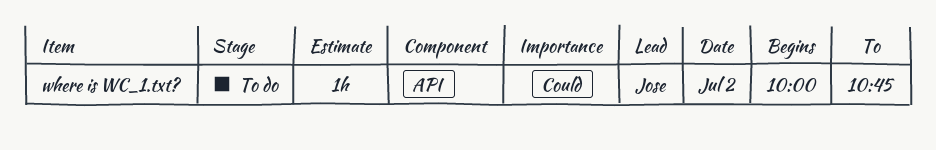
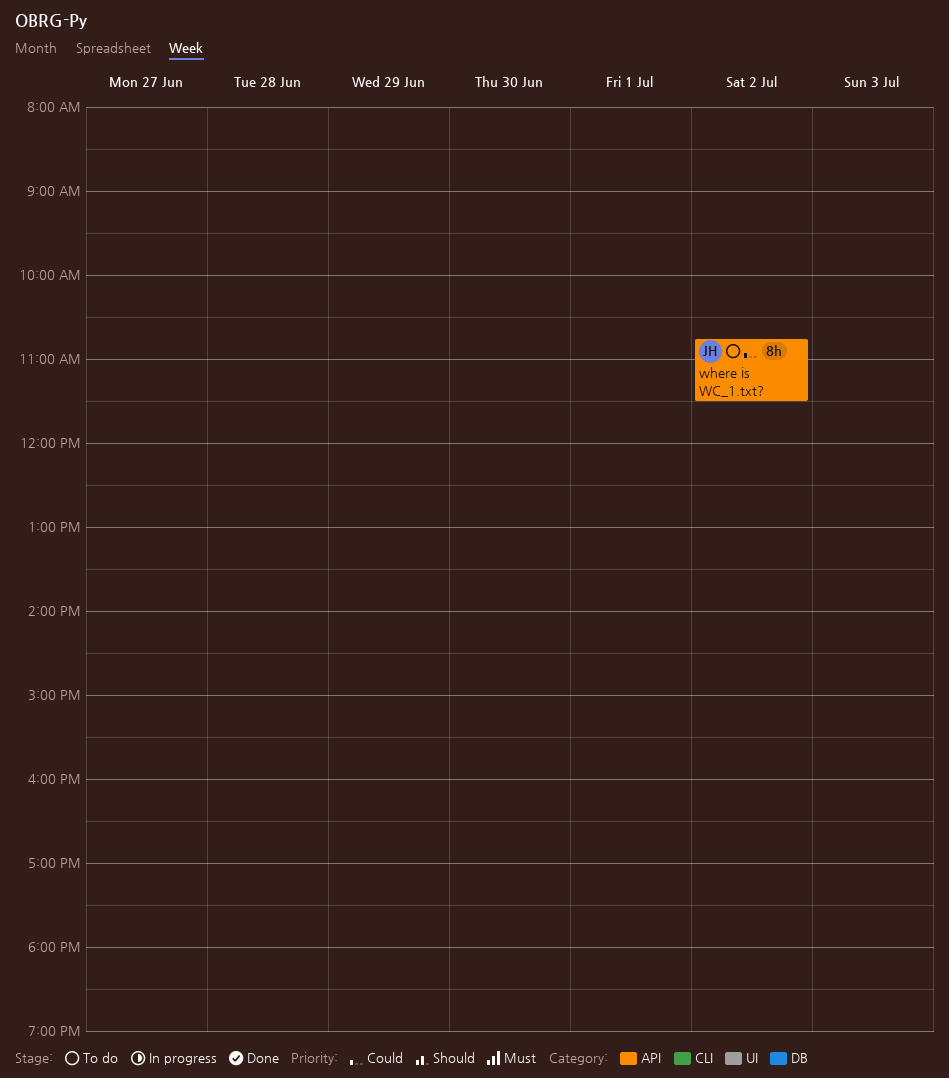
where is WC_1.txt?, estimate: 1h -> 8h
where is WC_1.txt?, begins: 10:00 -> 10:45
where is WC_1.txt?, ends: 10:45 -> 11:30

